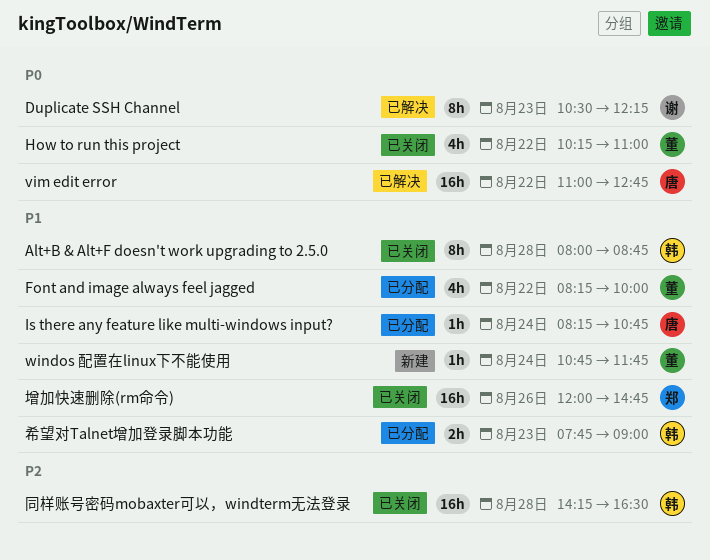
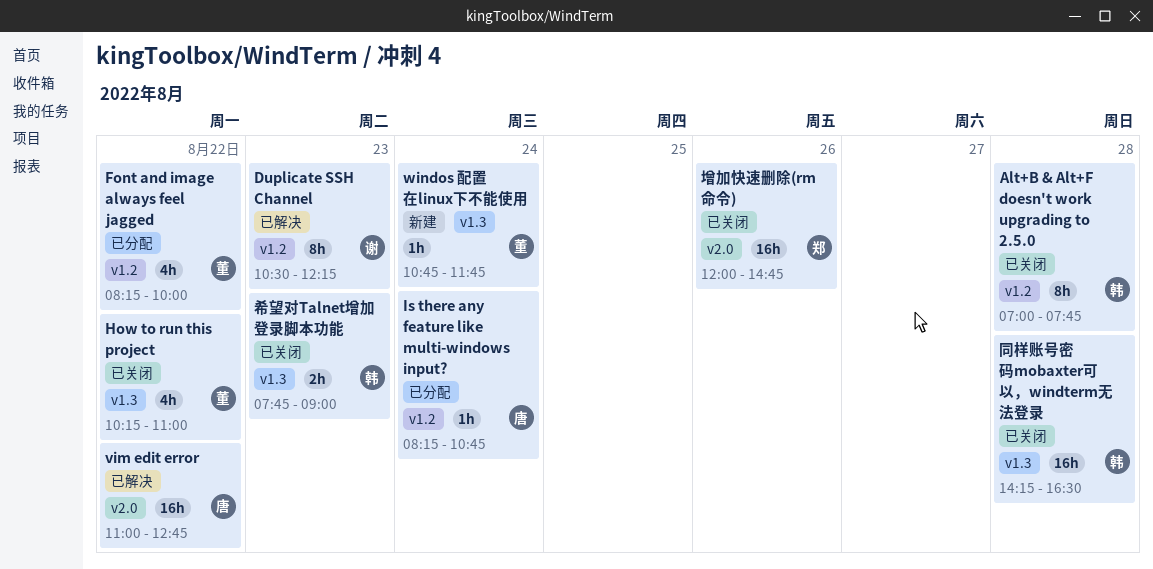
Alt+B & Alt+F doesn't work upgrading to 2.5.0, begins: 08:00 -> 07:00
Alt+B & Alt+F doesn't work upgrading to 2.5.0, ends: 08:45 -> 07:45
希望对Talnet增加登录脚本功能, status: 已分配 -> 已关闭

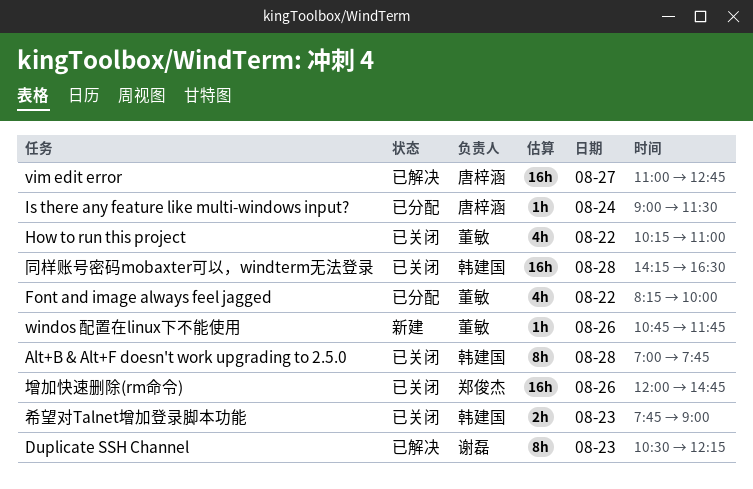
Is there any feature like multi-windows input?, begins: 08:15 -> 09:00
Is there any feature like multi-windows input?, ends: 10:45 -> 11:30
vim edit error, day: Aug 22 -> Aug 27
windos 配置在linux下不能使用, day: Aug 24 -> Aug 26

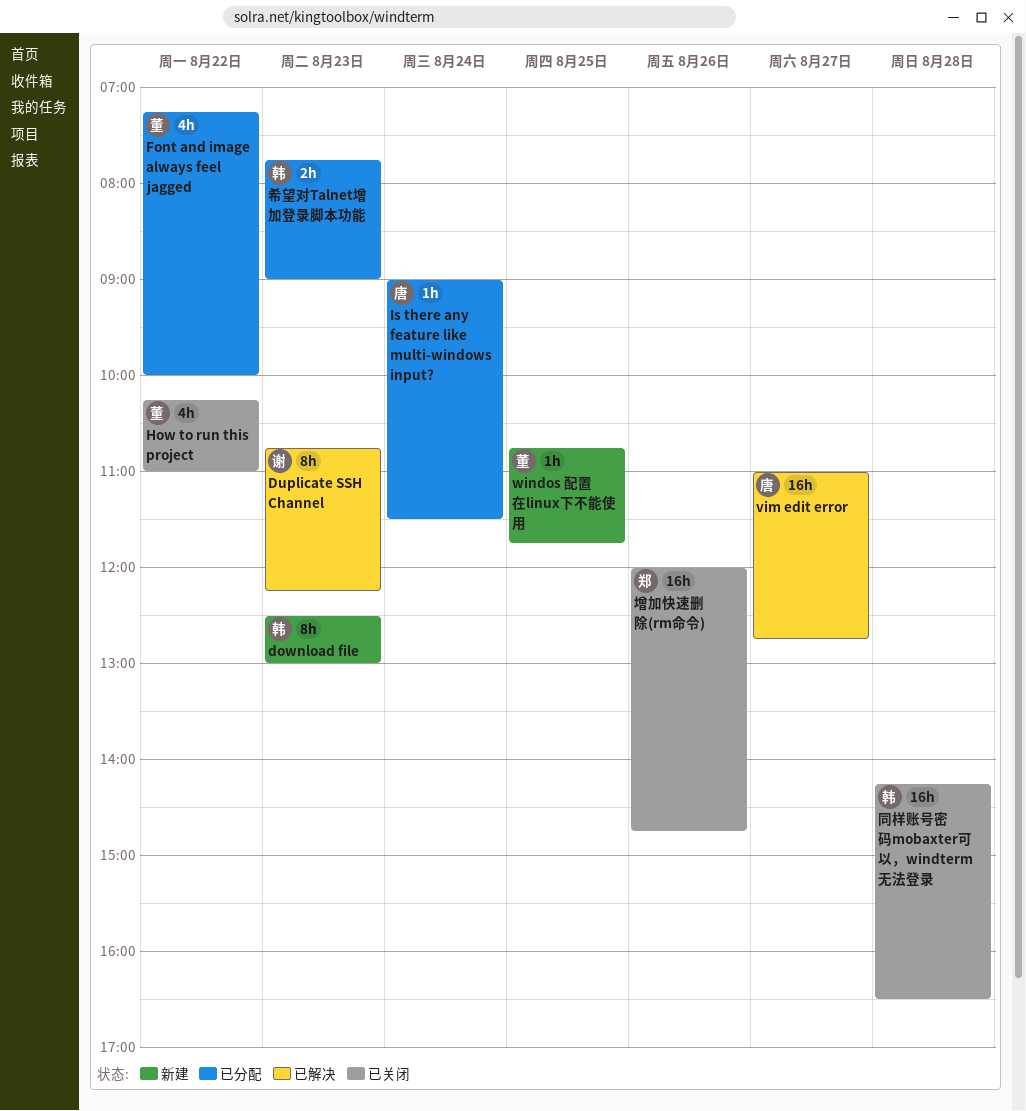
Alt+B & Alt+F doesn't work upgrading to 2.5.0: present -> none
download file: none -> present
Duplicate SSH Channel, begins: 10:30 -> 10:45
Font and image always feel jagged, begins: 08:15 -> 07:15
windos 配置在linux下不能使用, day: Aug 26 -> Aug 25
希望对Talnet增加登录脚本功能, status: 已关闭 -> 已分配

